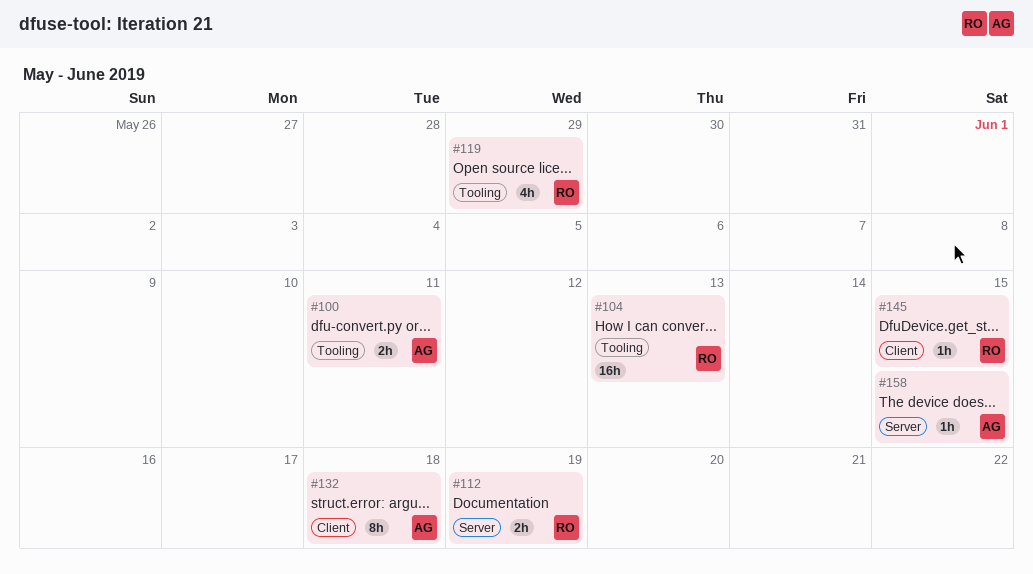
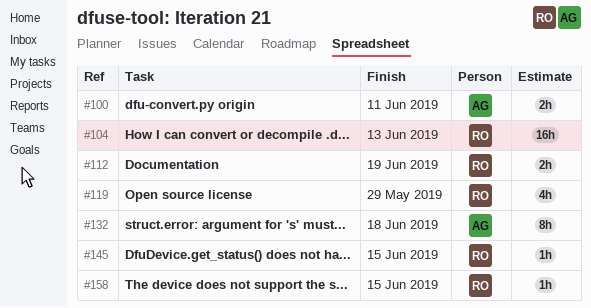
#158, owner: AG -> RO

